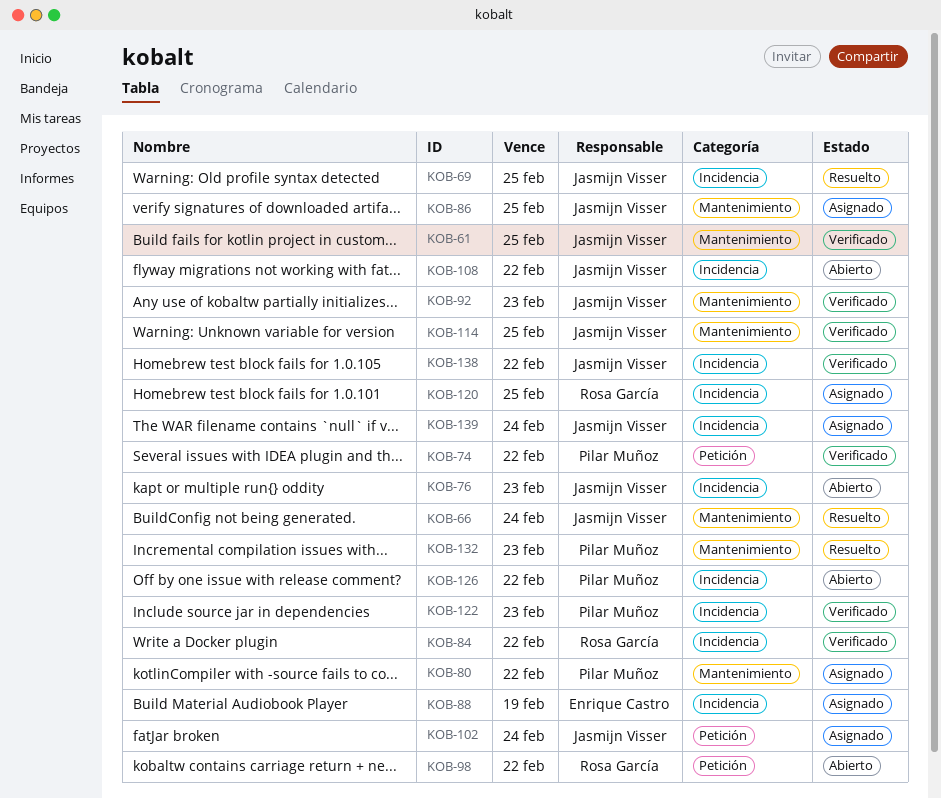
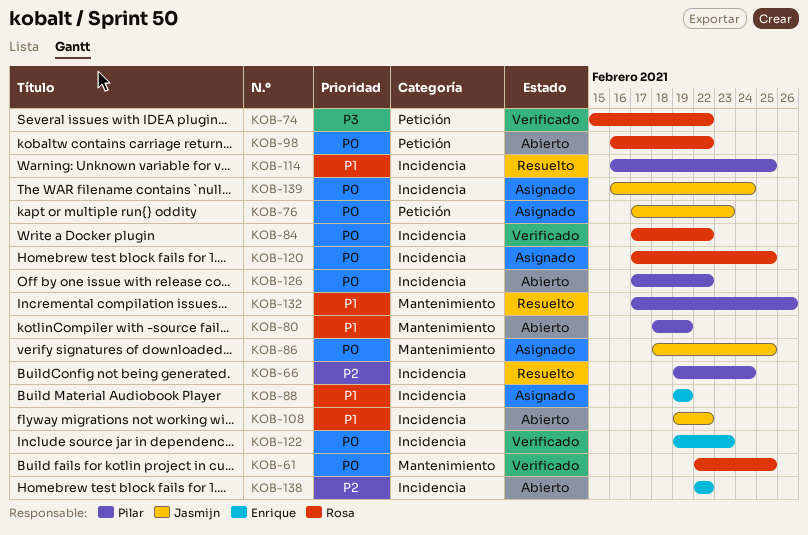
KOB-61, owner: Jasmijn Visser -> Rosa García
KOB-66, owner: Jasmijn Visser -> Pilar Muñoz
KOB-66, label: Mantenimiento -> Incidencia
KOB-69: present -> none
KOB-74, owner: Pilar Muñoz -> Rosa García
KOB-76, status: Abierto -> Asignado
KOB-76, label: Incidencia -> Petición
KOB-80, status: Asignado -> Abierto
KOB-80, due: Feb 22 -> Feb 19
KOB-92: present -> none
KOB-102: present -> none
KOB-114, status: Verificado -> Resuelto
KOB-114, owner: Jasmijn Visser -> Pilar Muñoz
KOB-114, label: Mantenimiento -> Incidencia
KOB-122, owner: Pilar Muñoz -> Enrique Castro
KOB-132, due: Feb 23 -> Feb 26
KOB-138, status: Verificado -> Abierto
KOB-138, owner: Jasmijn Visser -> Enrique Castro

